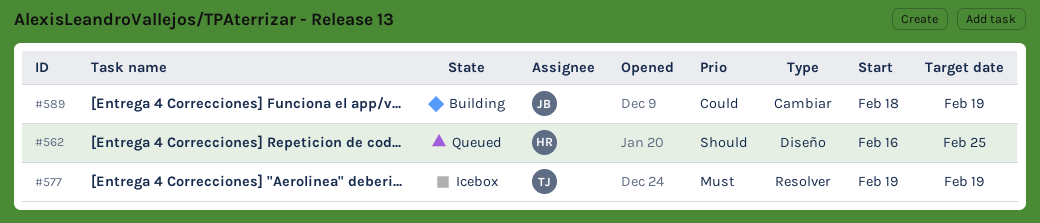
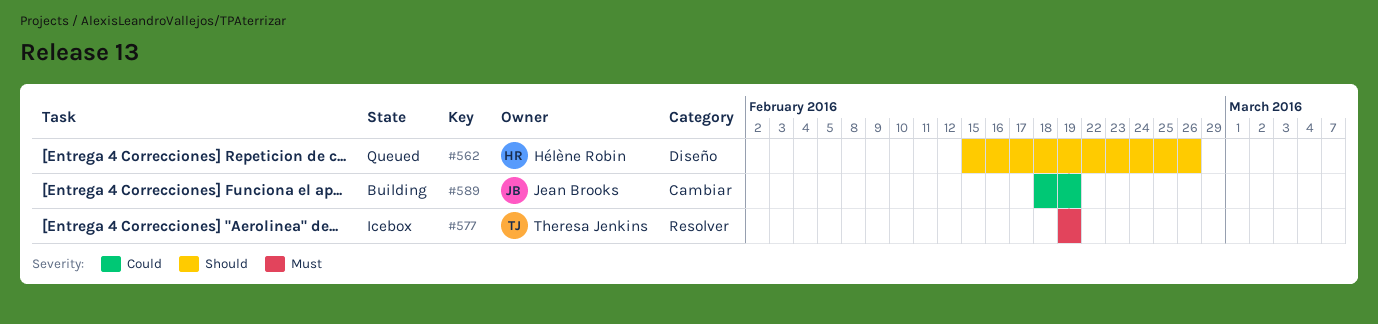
#562, start: Feb 16 -> Feb 15
#562, due: Feb 25 -> Feb 26

